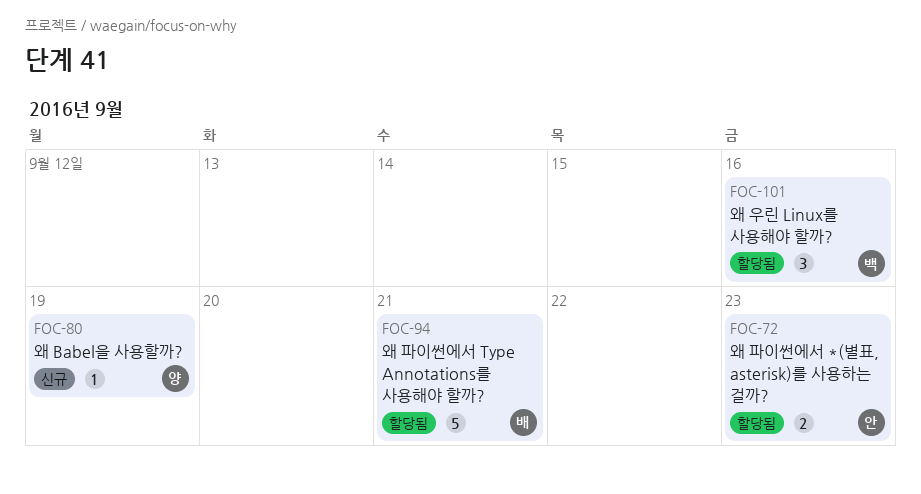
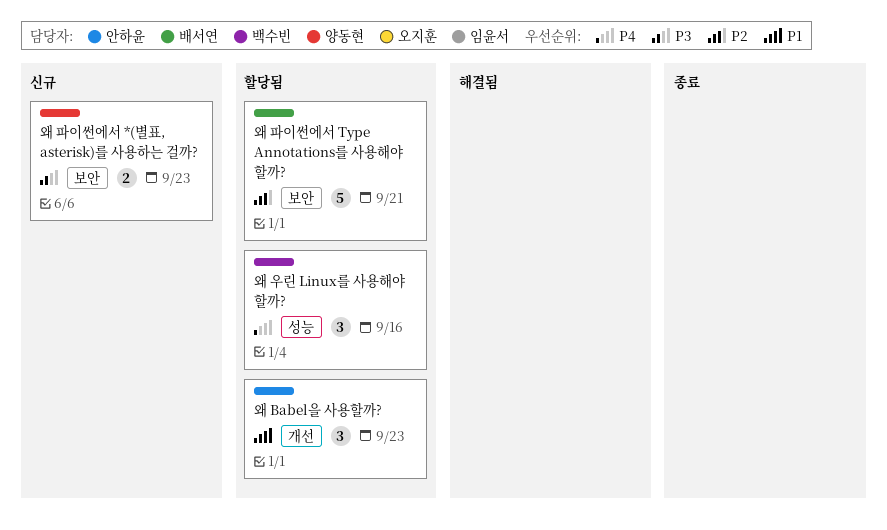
왜 Babel을 사용할까?, status: 신규 -> 할당됨
왜 Babel을 사용할까?, owner: 양동현 -> 안하윤
왜 Babel을 사용할까?, estimate: 1 -> 3
왜 Babel을 사용할까?, due: Sep 19 -> Sep 23
왜 파이썬에서 *(별표, asterisk)를 사용하는 걸까?, status: 할당됨 -> 신규
왜 파이썬에서 *(별표, asterisk)를 사용하는 걸까?, owner: 안하윤 -> 양동현

